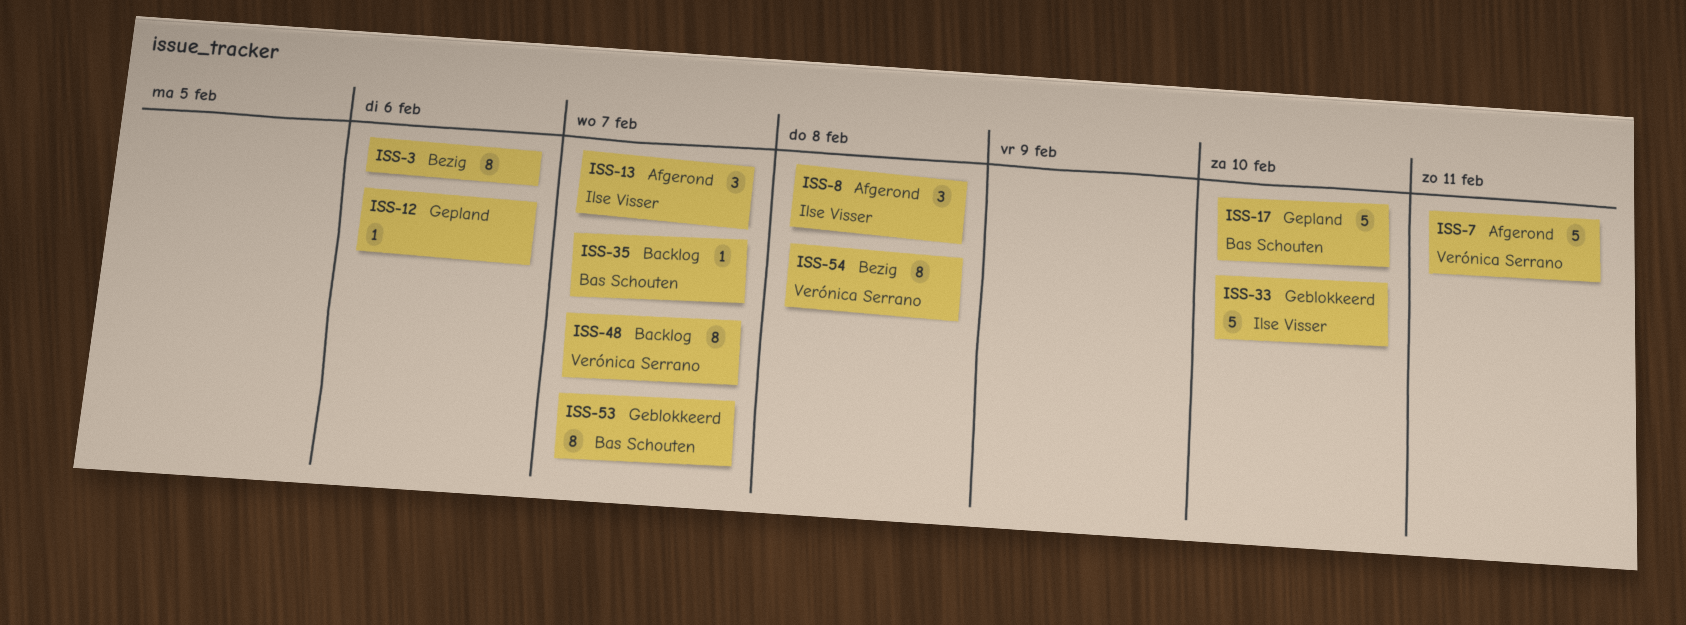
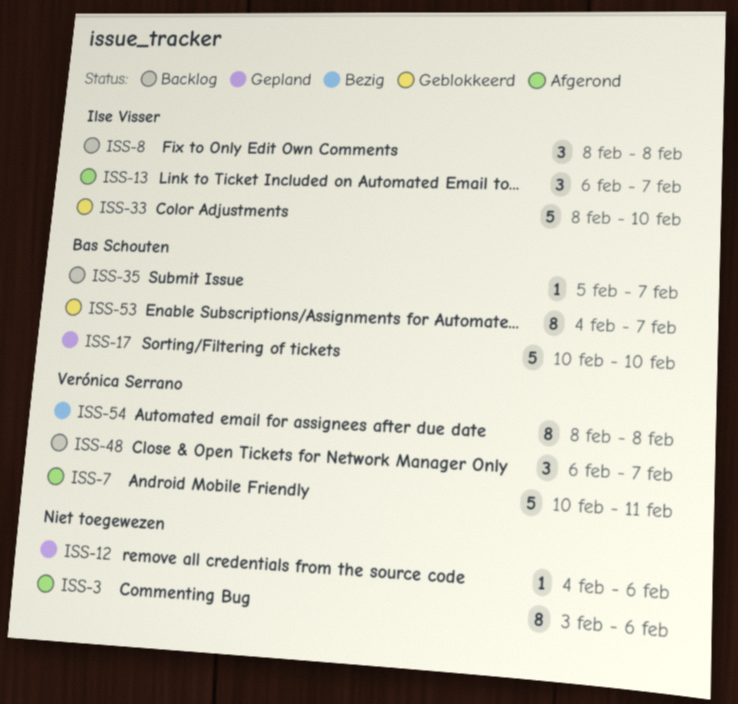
ISS-3, status: Bezig -> Afgerond
ISS-8, status: Afgerond -> Backlog
ISS-48, estimate: 8 -> 3

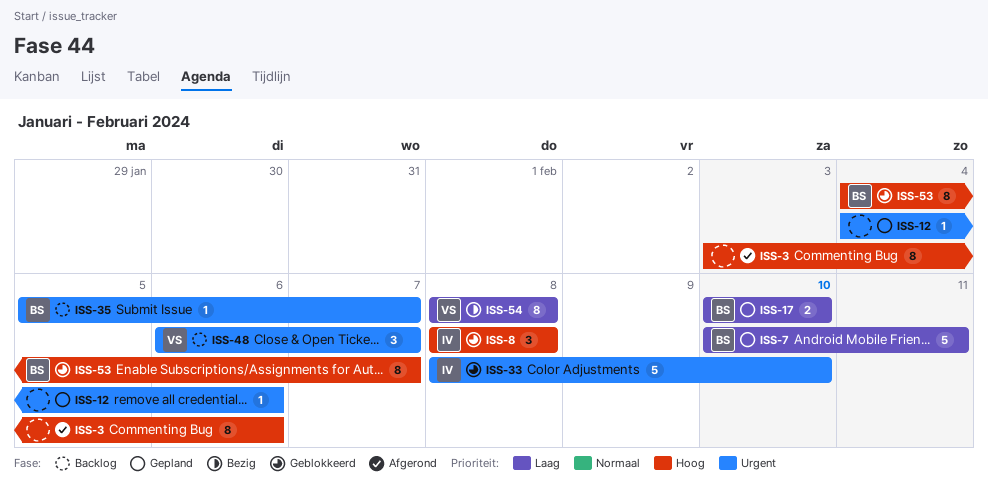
ISS-7, status: Afgerond -> Gepland
ISS-7, owner: Verónica Serrano -> Bas Schouten
ISS-8, status: Backlog -> Geblokkeerd
ISS-13: present -> none
ISS-17, estimate: 5 -> 2

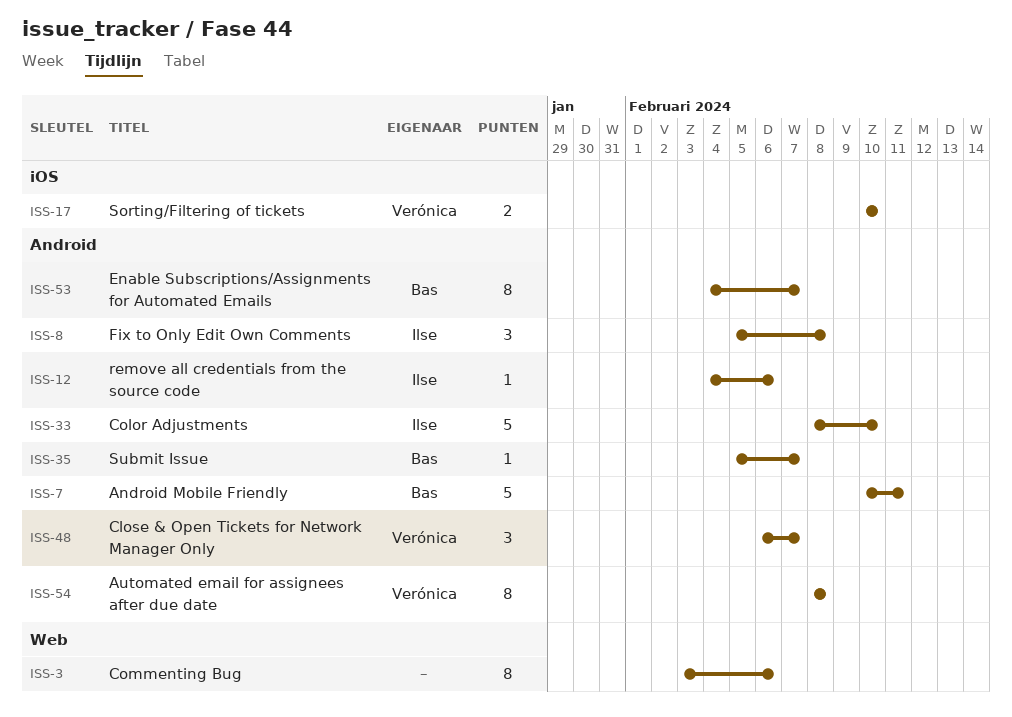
ISS-8, start: Feb 8 -> Feb 5
ISS-12, owner: none -> Ilse
ISS-17, owner: Bas -> Verónica

